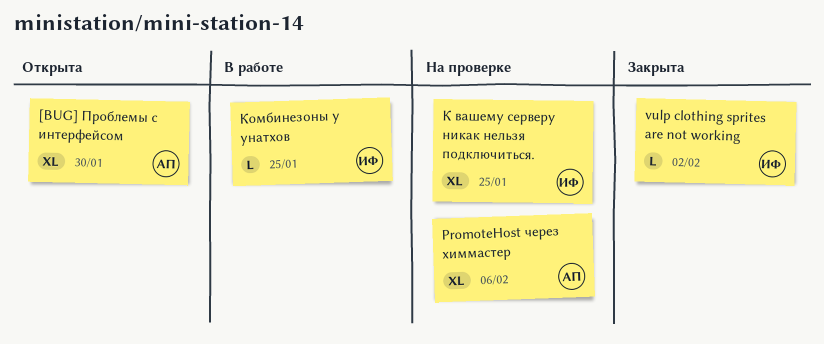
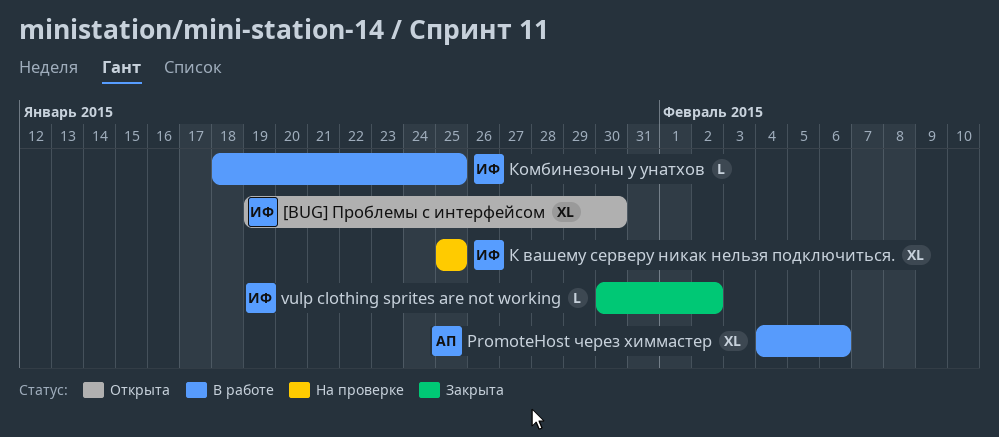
[BUG] Проблемы с интерфейсом, owner: АП -> ИФ
PromoteHost через химмастер, status: На проверке -> В работе

